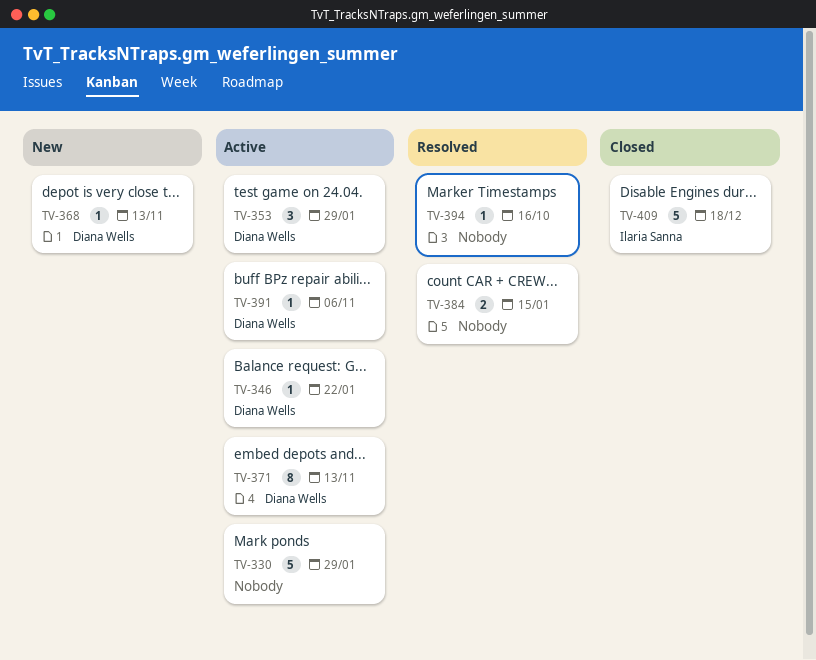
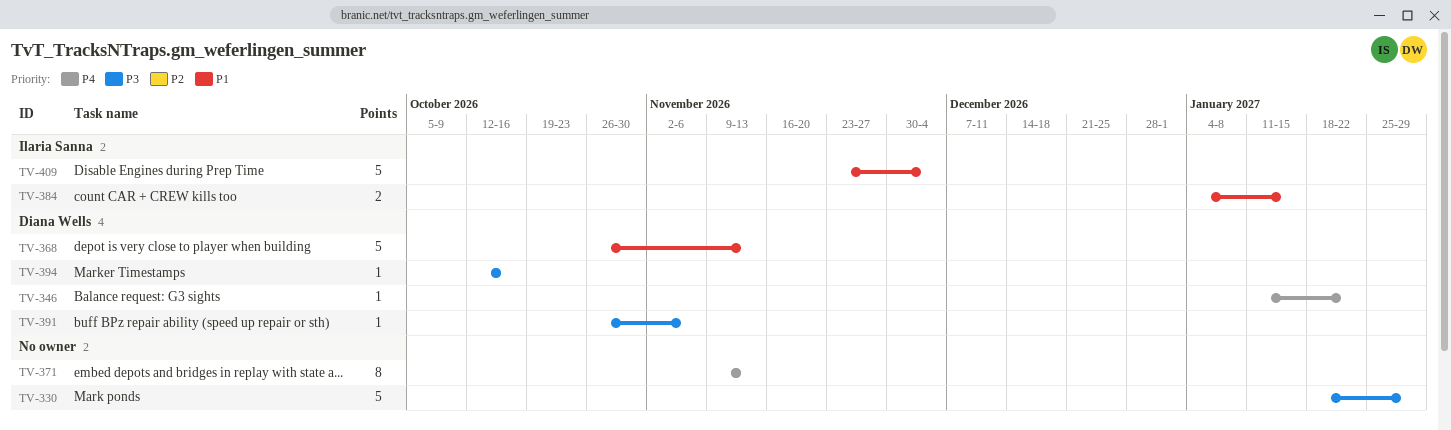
TV-353: present -> none
TV-368, estimate: 1 -> 5
TV-371, owner: Diana Wells -> none
TV-384, owner: none -> Ilaria Sanna
TV-394, owner: none -> Diana Wells
TV-409, due: Dec 18 -> Dec 4

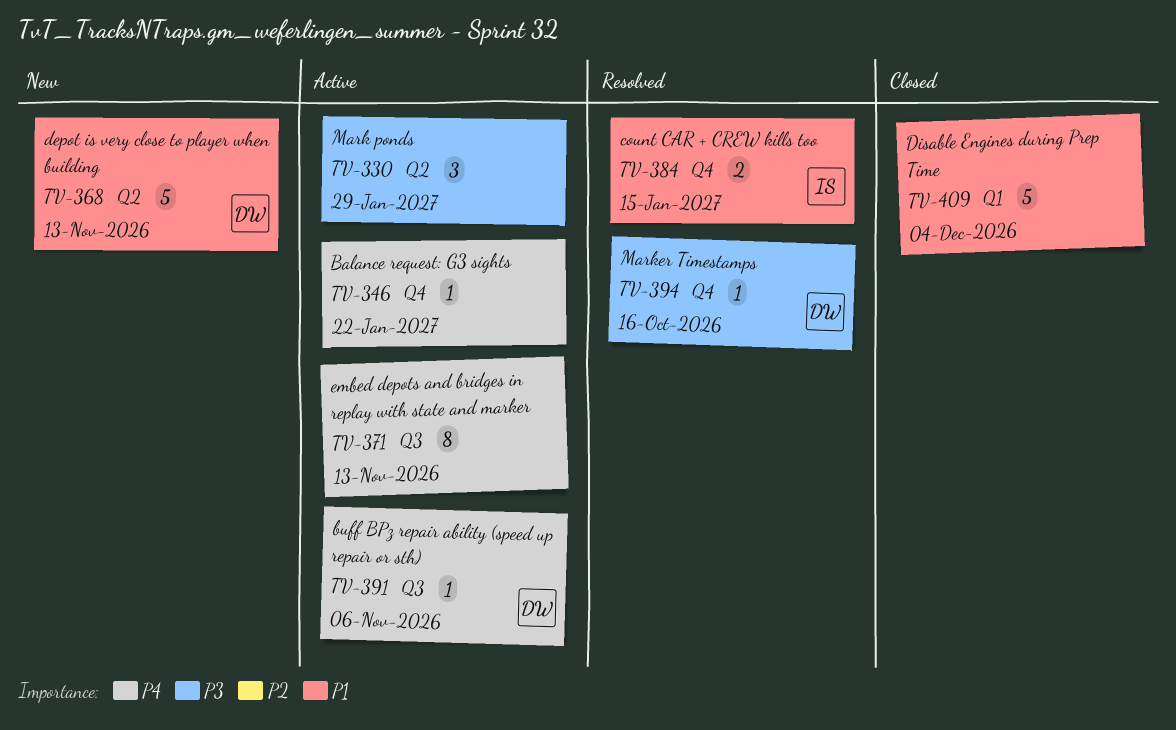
TV-330, estimate: 5 -> 3
TV-346, owner: Diana Wells -> none
TV-391, priority: P3 -> P4
TV-409, owner: Ilaria Sanna -> none

